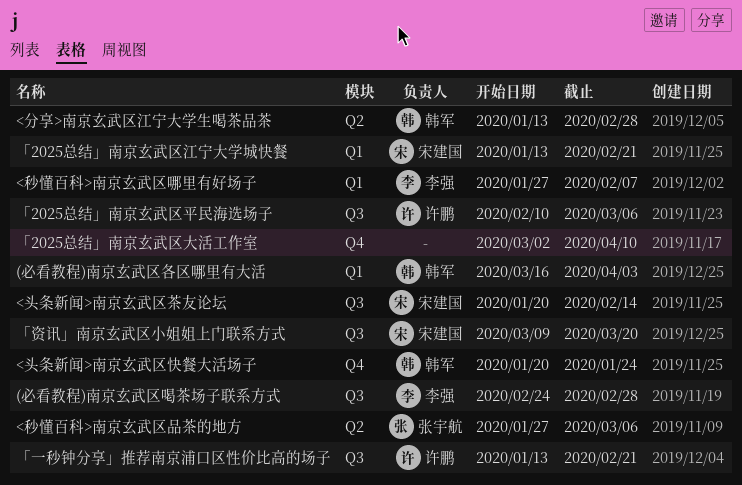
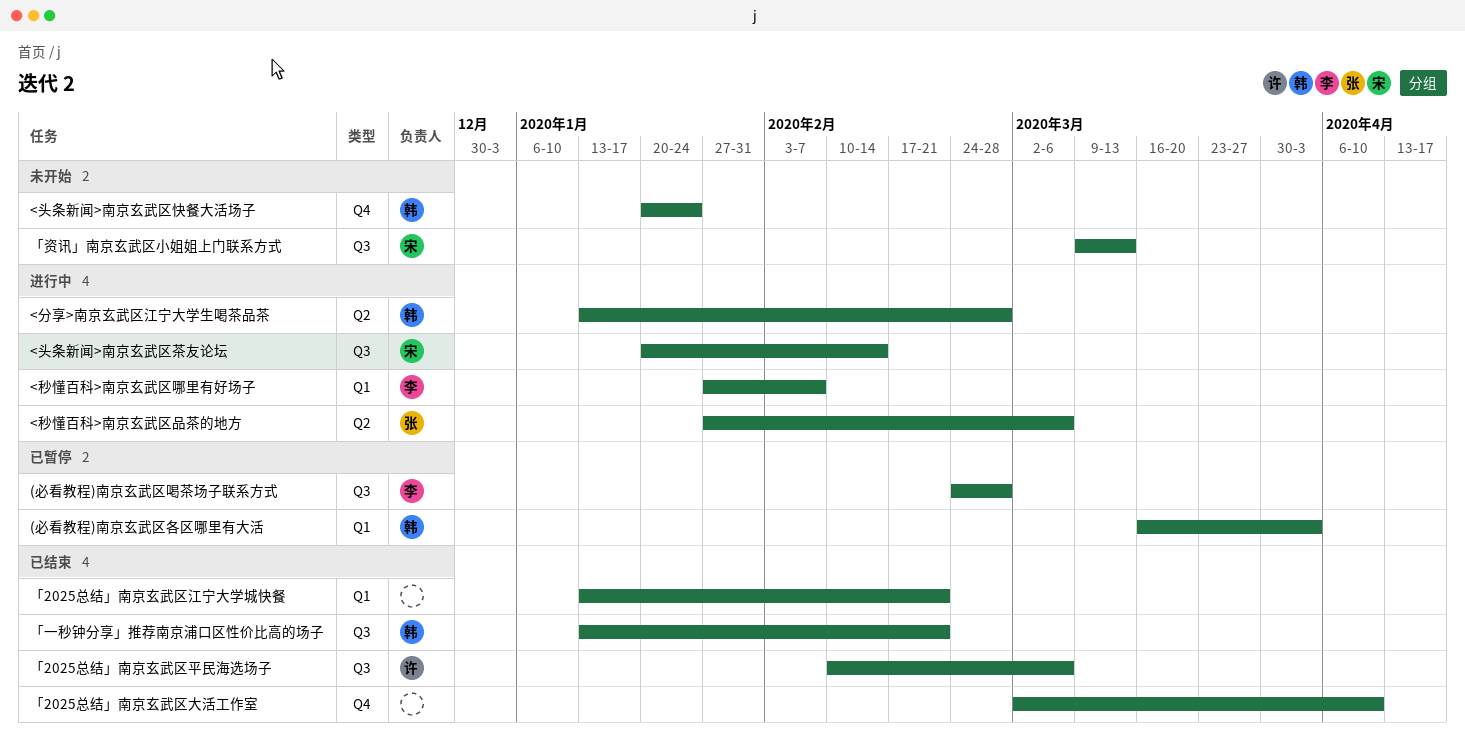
「2025总结」南京玄武区江宁大学城快餐, owner: 宋建国 -> none
「一秒钟分享」推荐南京浦口区性价比高的场子, owner: 许鹏 -> 韩军
「资讯」南京玄武区小姐姐上门联系方式, due: Mar 20 -> Mar 13

